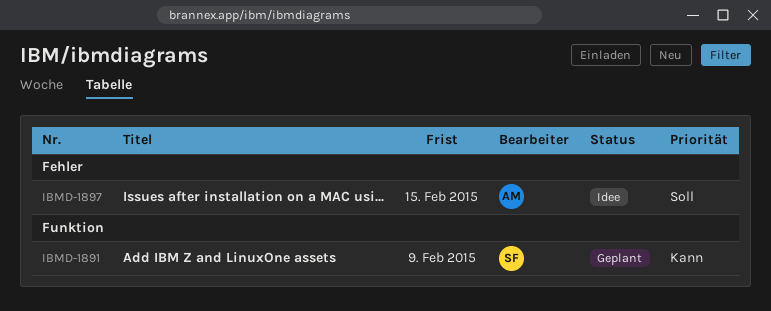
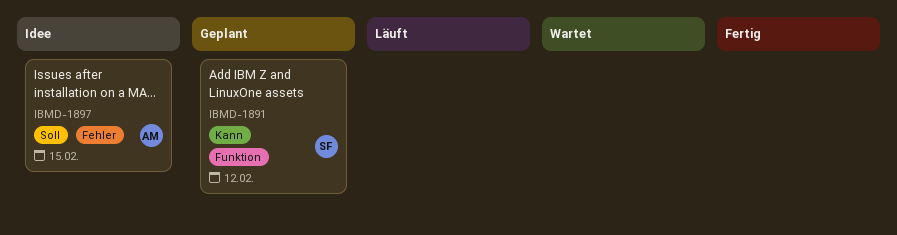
IBMD-1891, due: Feb 9 -> Feb 12

